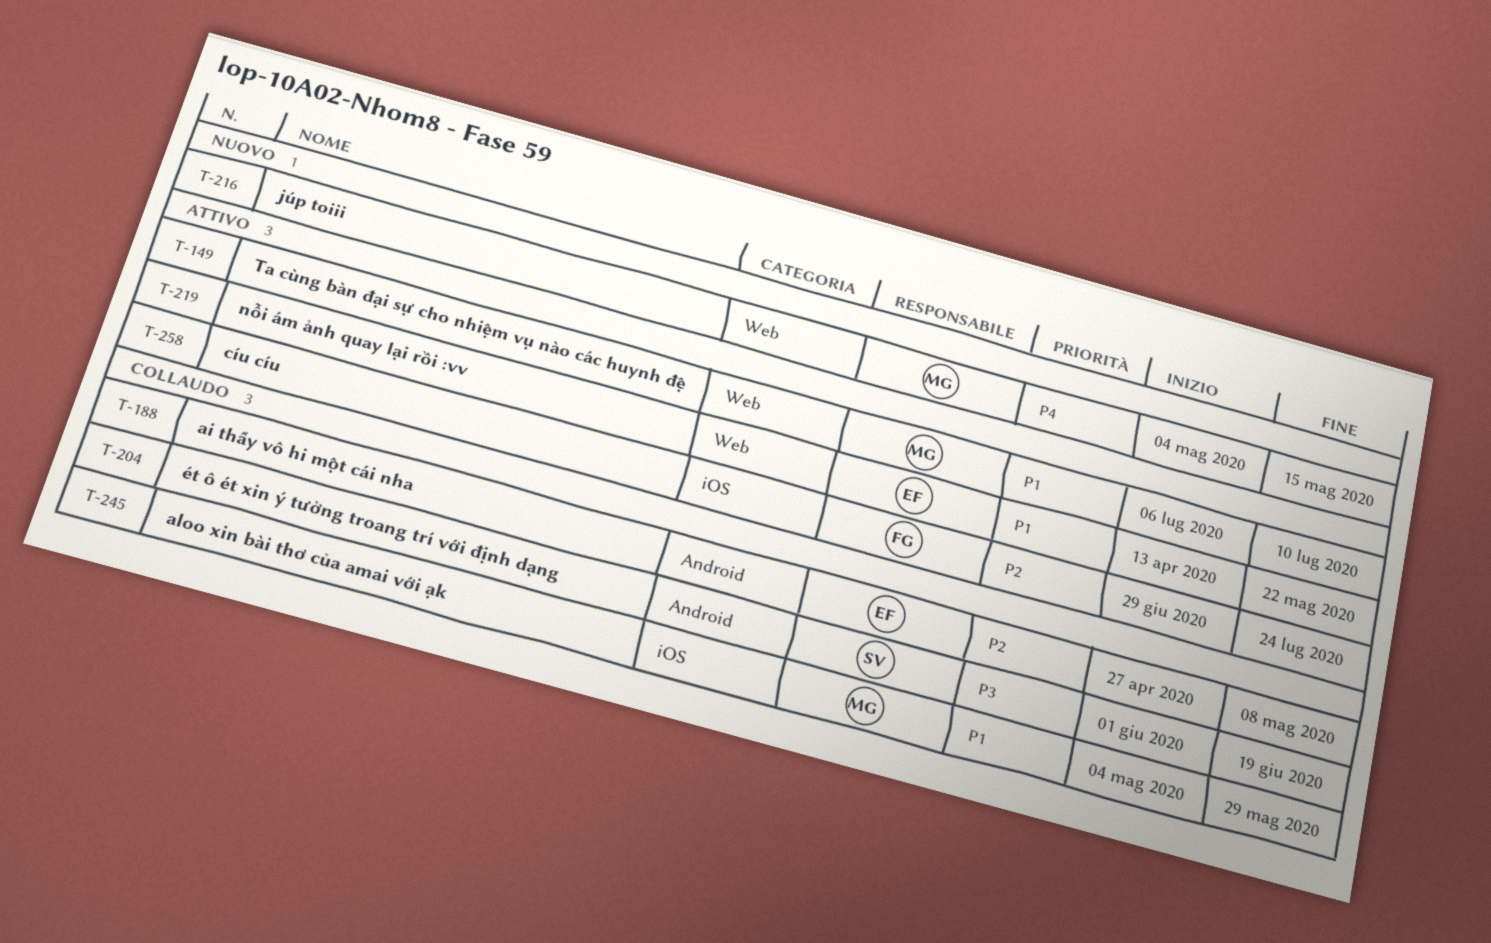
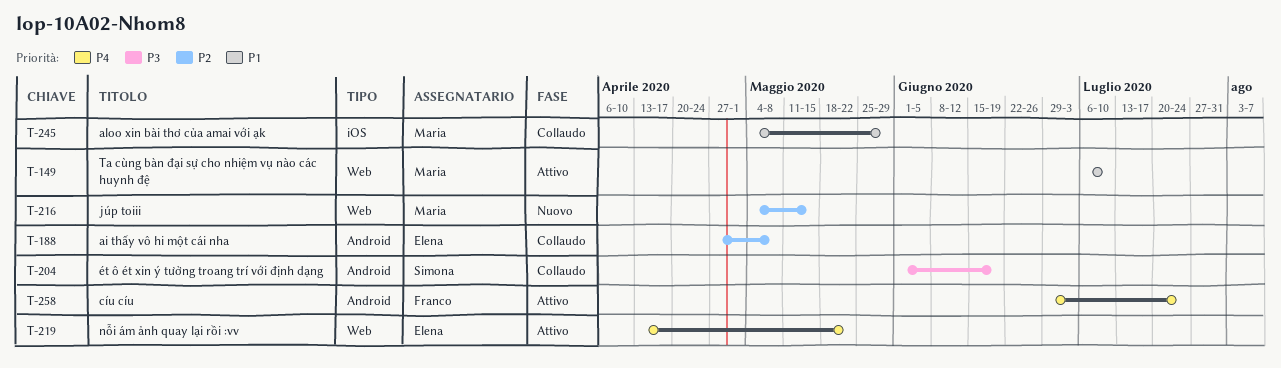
T-216, priority: P4 -> P2
T-219, priority: P1 -> P4
T-258, priority: P2 -> P4
T-258, label: iOS -> Android

